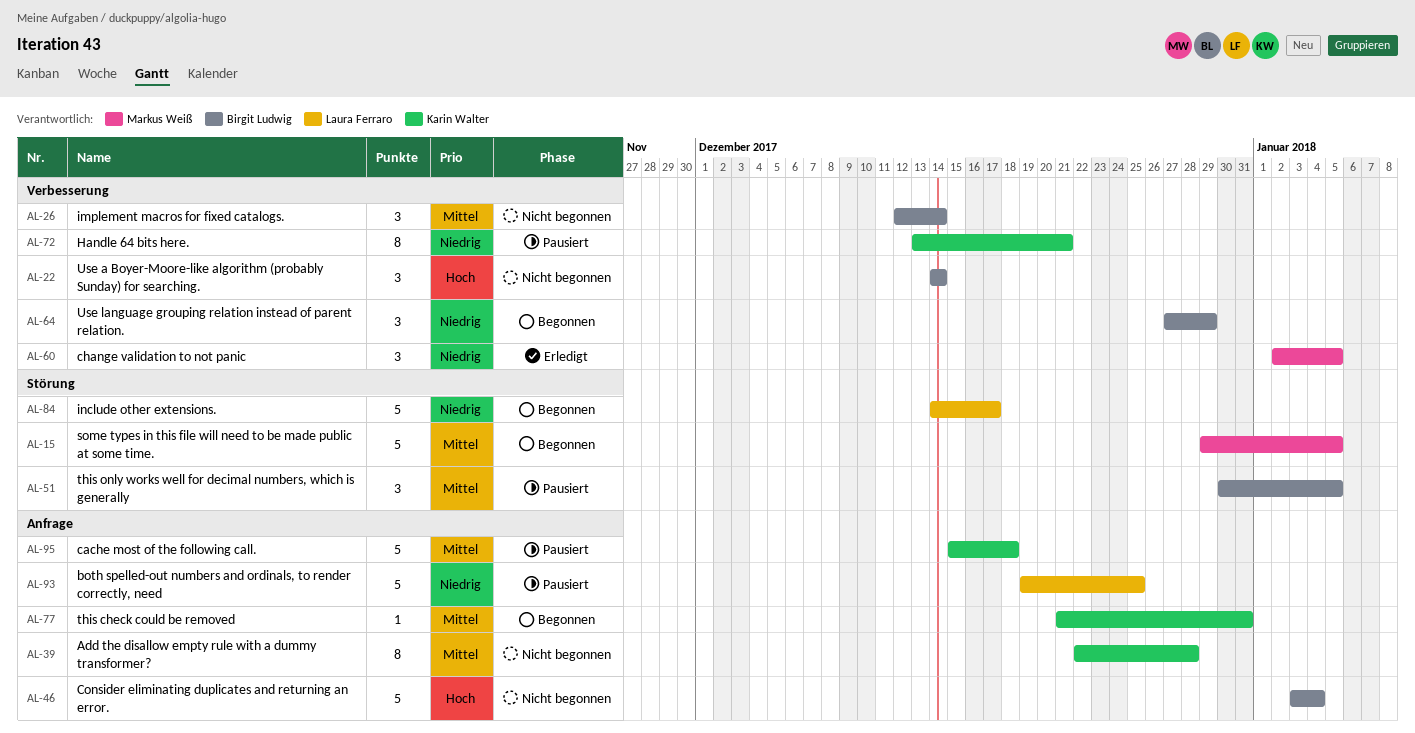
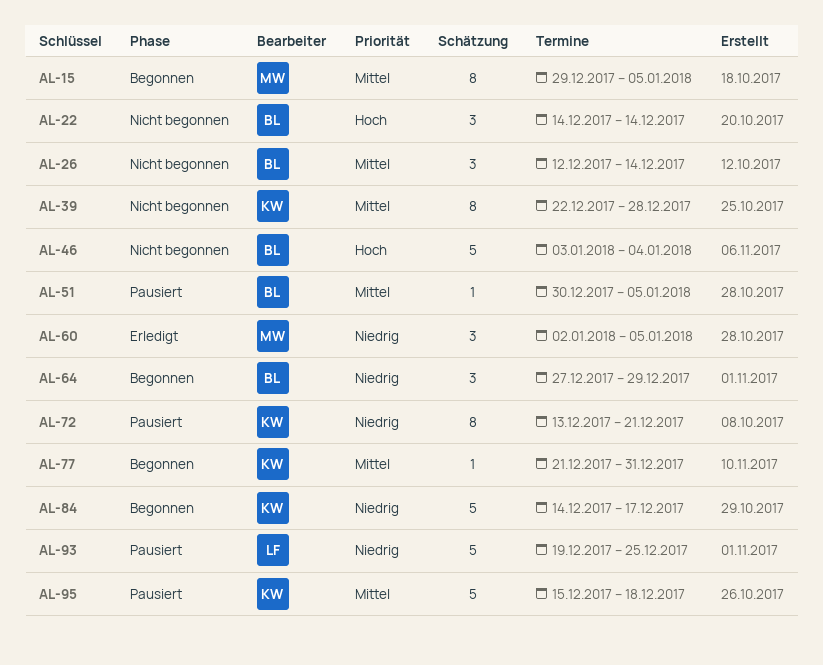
AL-15, estimate: 5 -> 8
AL-51, estimate: 3 -> 1
AL-84, owner: Laura Ferraro -> Karin Walter

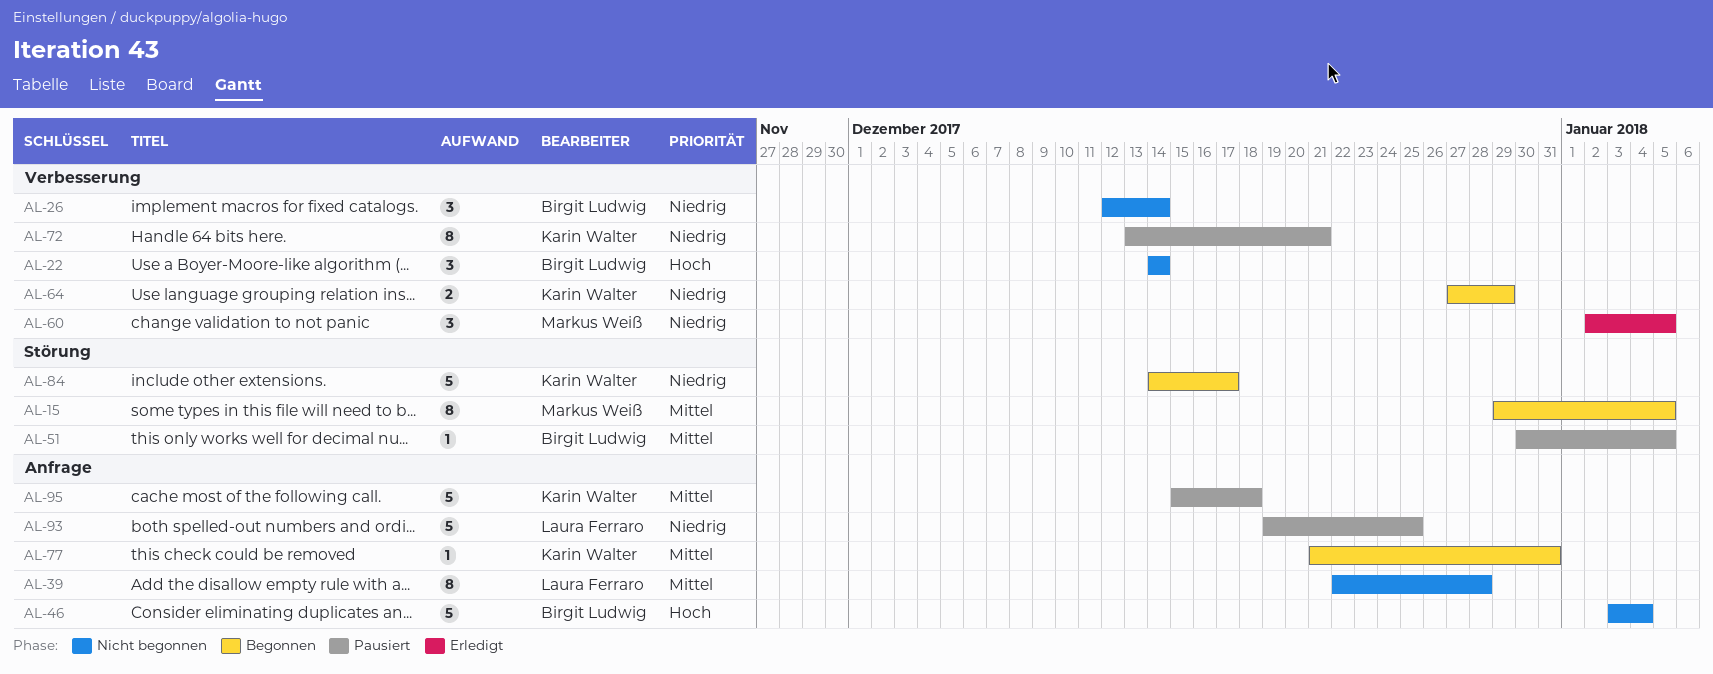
AL-26, priority: Mittel -> Niedrig
AL-39, owner: Karin Walter -> Laura Ferraro
AL-64, owner: Birgit Ludwig -> Karin Walter
AL-64, estimate: 3 -> 2

